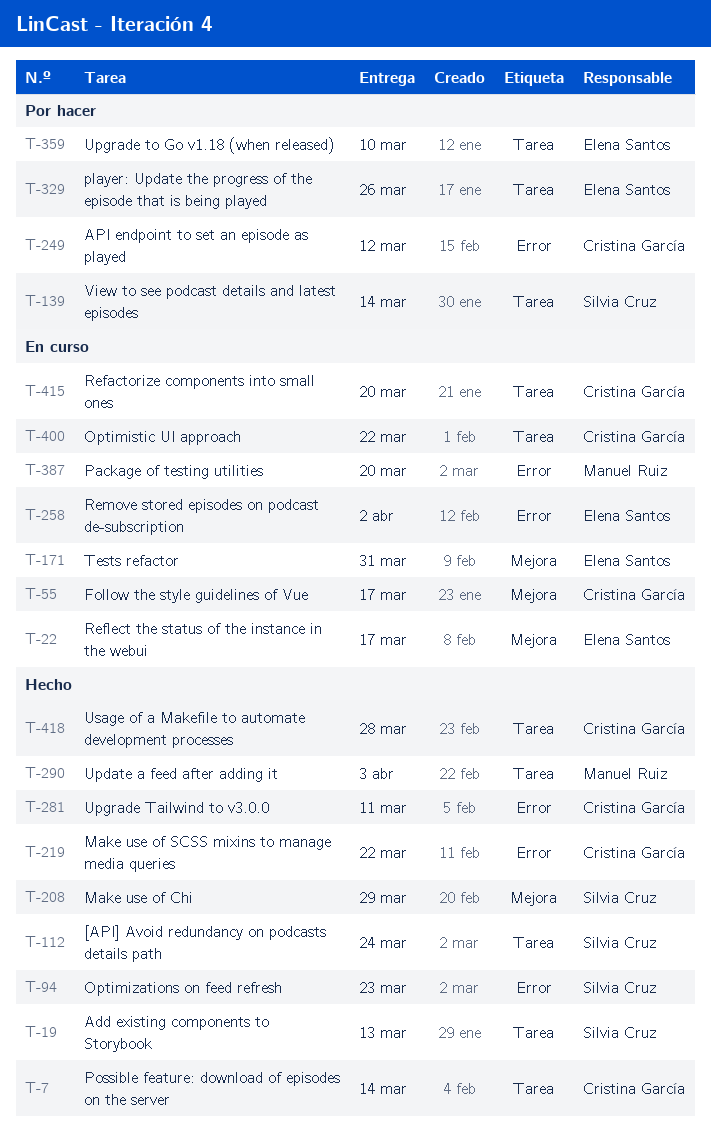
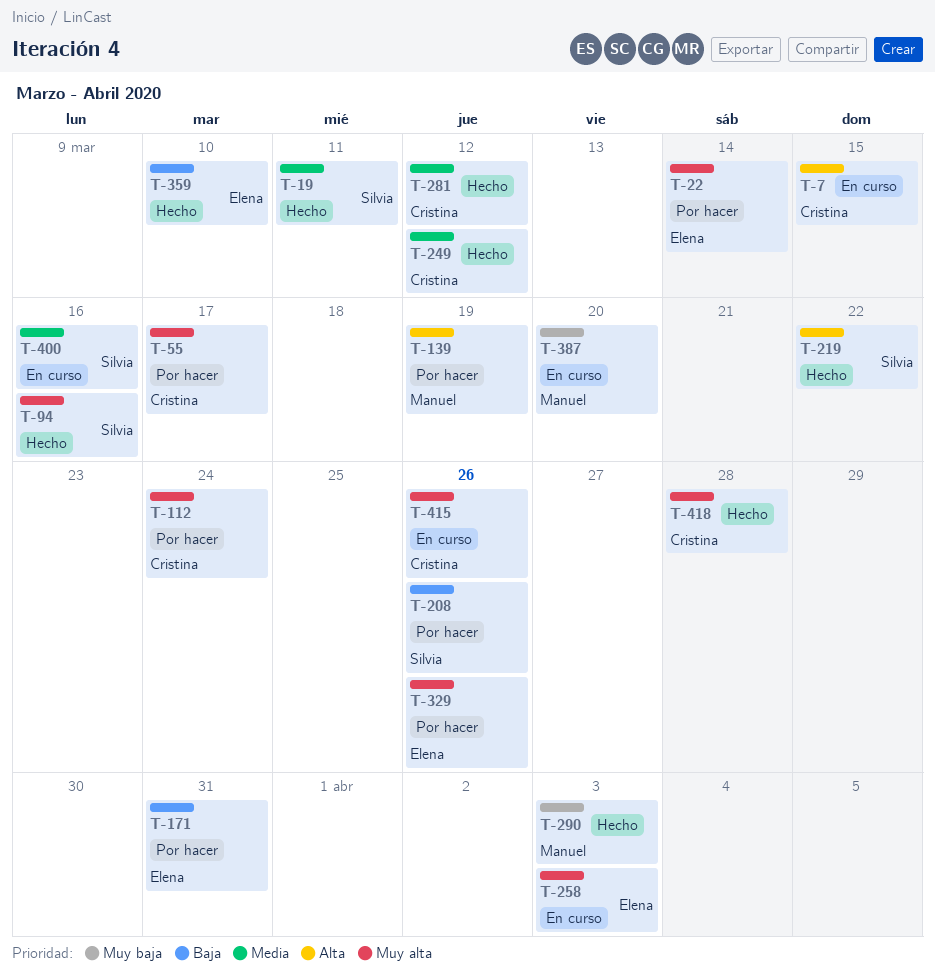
T-7, status: Hecho -> En curso
T-7, due: Mar 14 -> Mar 15
T-19, due: Mar 13 -> Mar 11
T-22, status: En curso -> Por hacer
T-22, due: Mar 17 -> Mar 14
T-55, status: En curso -> Por hacer
T-94, due: Mar 23 -> Mar 16
T-112, status: Hecho -> Por hacer
T-112, owner: Silvia Cruz -> Cristina García
T-139, owner: Silvia Cruz -> Manuel Ruiz
T-139, due: Mar 14 -> Mar 19
T-171, status: En curso -> Por hacer
T-208, status: Hecho -> Por hacer
T-208, due: Mar 29 -> Mar 26
T-219, owner: Cristina García -> Silvia Cruz
T-249, status: Por hacer -> Hecho
T-258, due: Apr 2 -> Apr 3
T-281, due: Mar 11 -> Mar 12
T-359, status: Por hacer -> Hecho
T-400, owner: Cristina García -> Silvia Cruz
T-400, due: Mar 22 -> Mar 16
T-415, due: Mar 20 -> Mar 26

